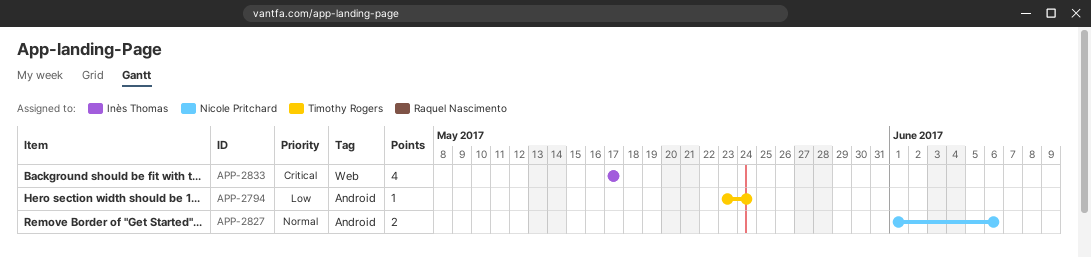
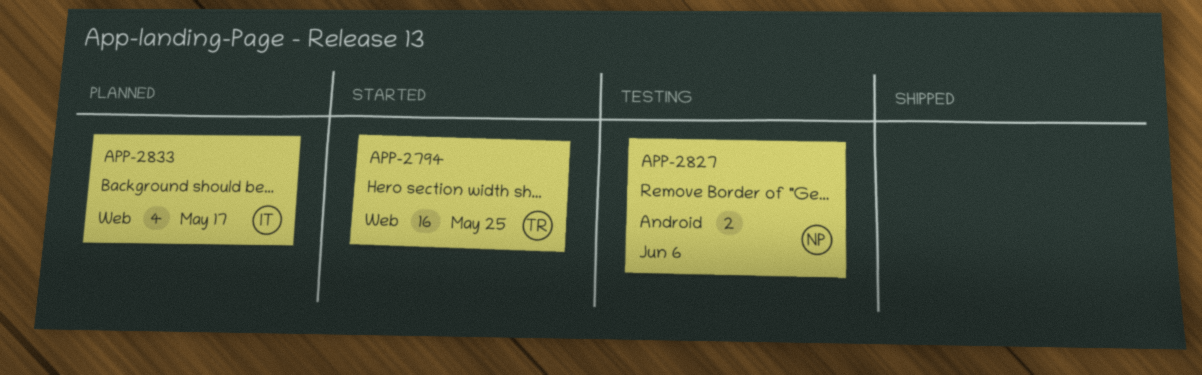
APP-2794, label: Android -> Web
APP-2794, estimate: 1 -> 16
APP-2794, due: May 24 -> May 25

